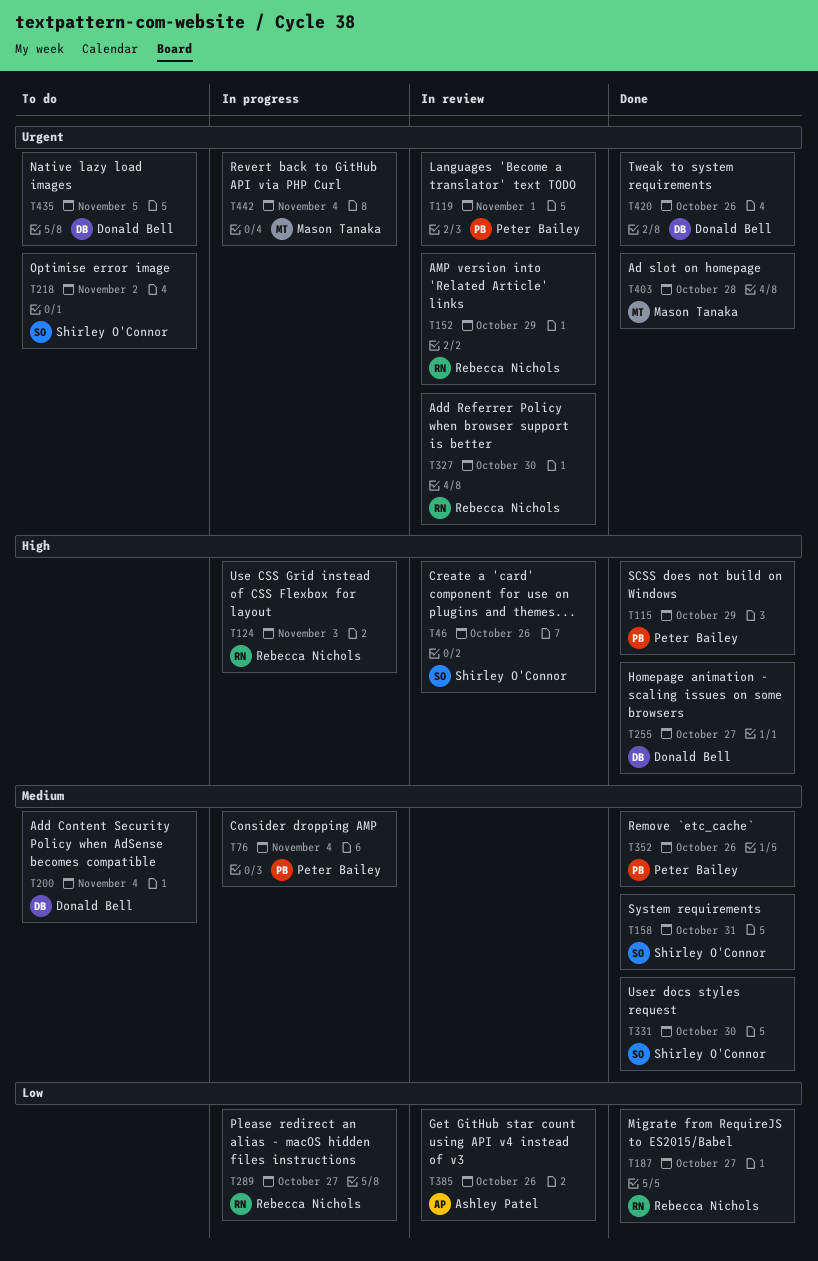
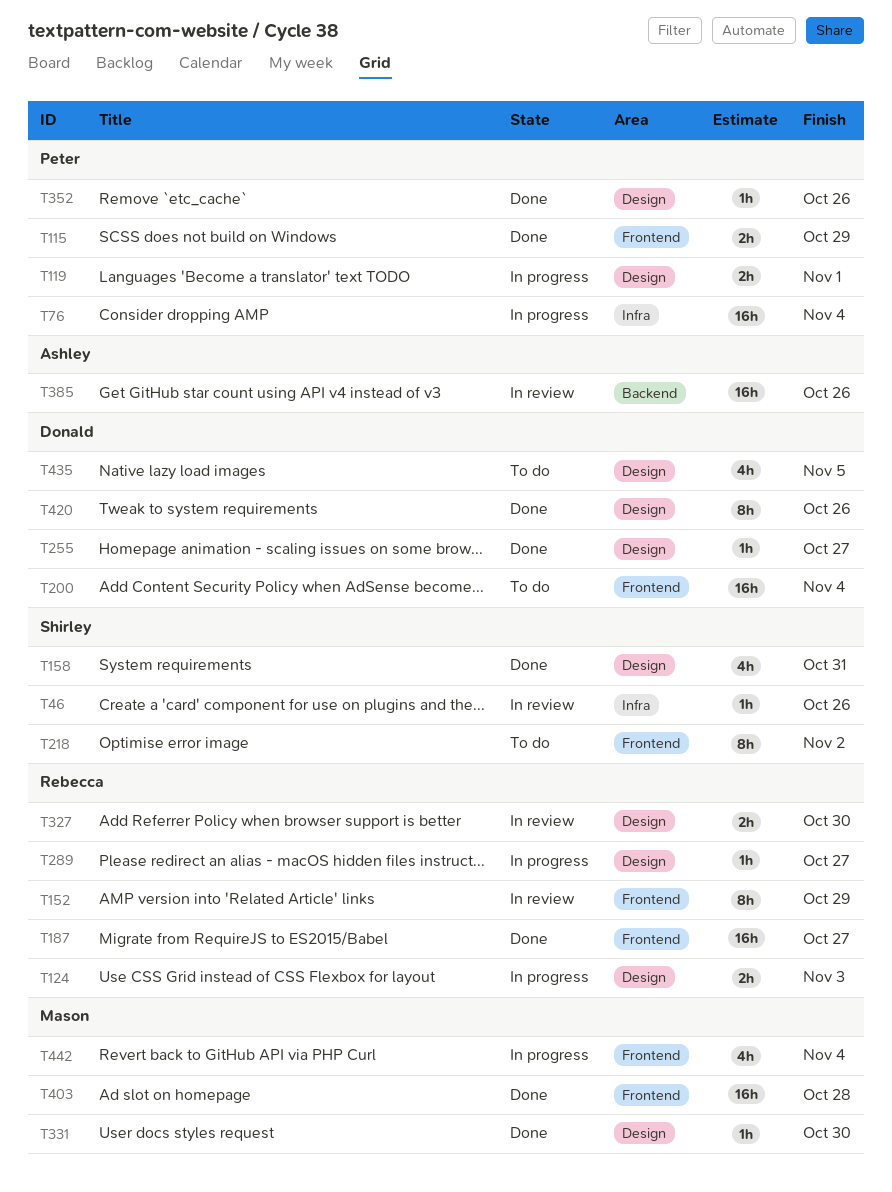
T119, status: In review -> In progress
T331, owner: Shirley O'Connor -> Mason Tanaka

